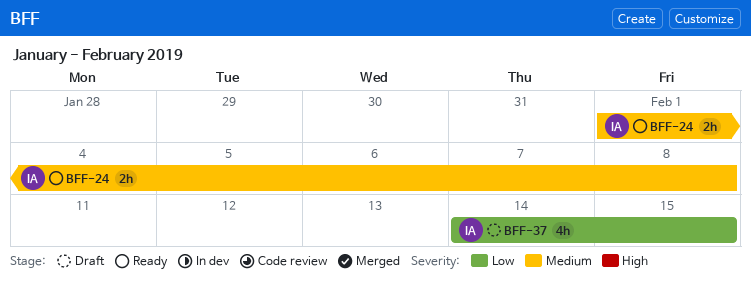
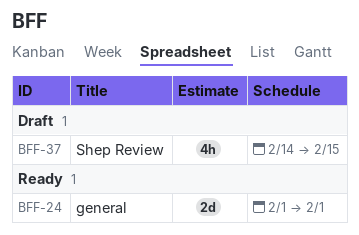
BFF-24, estimate: 2h -> 2d
BFF-24, due: Feb 8 -> Feb 1

